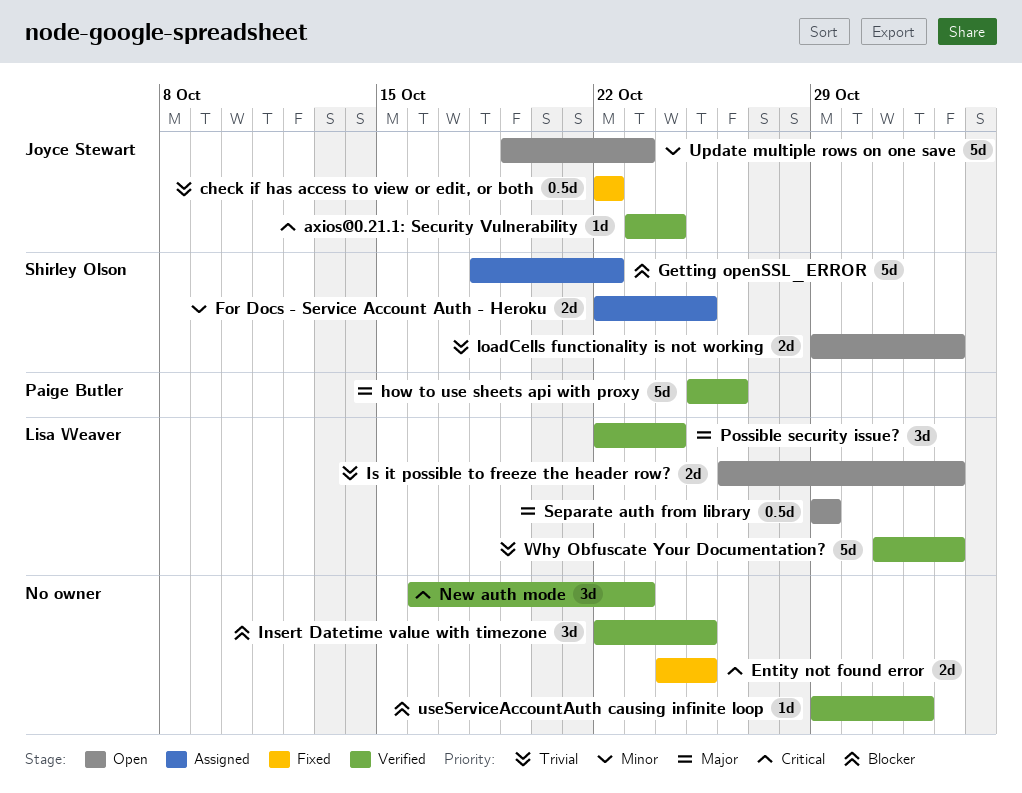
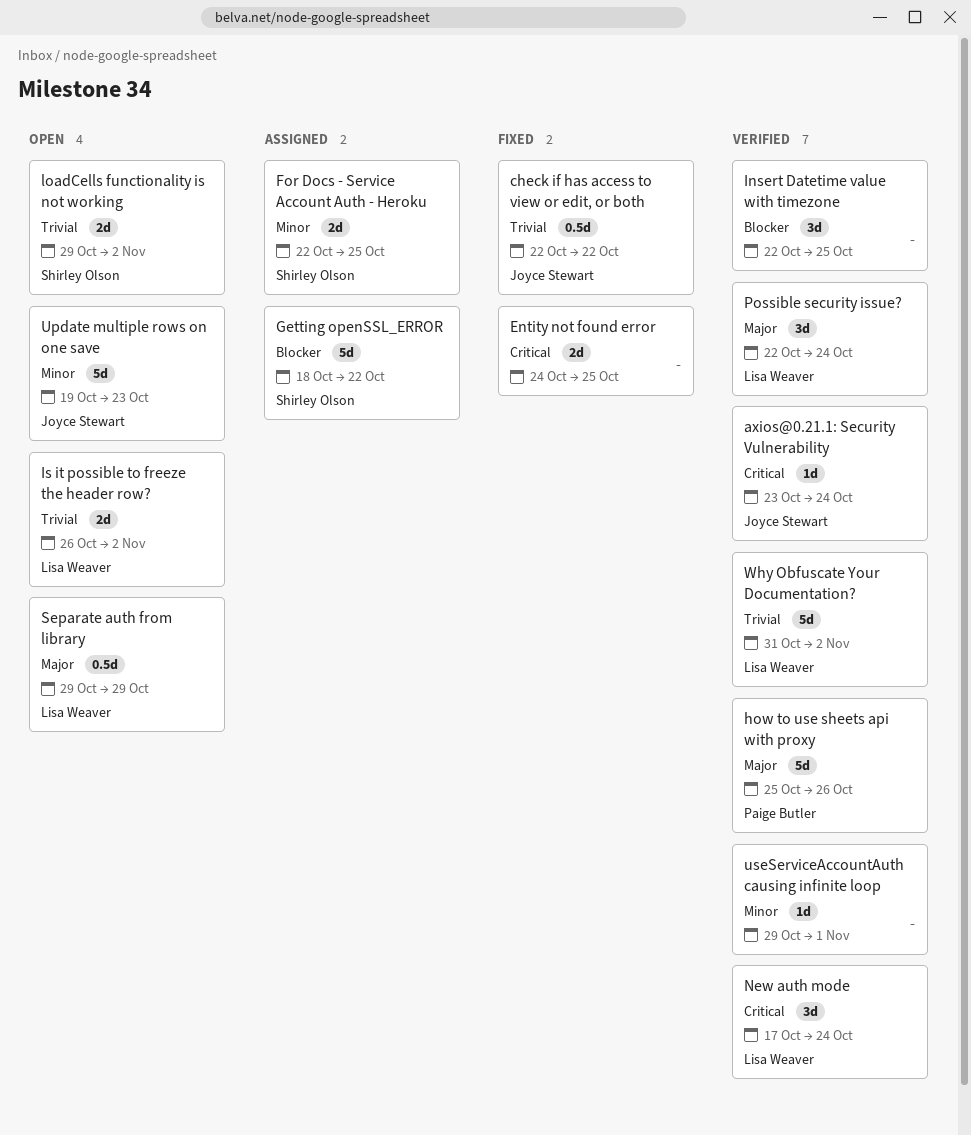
New auth mode, owner: none -> Lisa Weaver
New auth mode, start: Oct 16 -> Oct 17
New auth mode, due: Oct 23 -> Oct 24
useServiceAccountAuth causing infinite loop, priority: Blocker -> Minor

